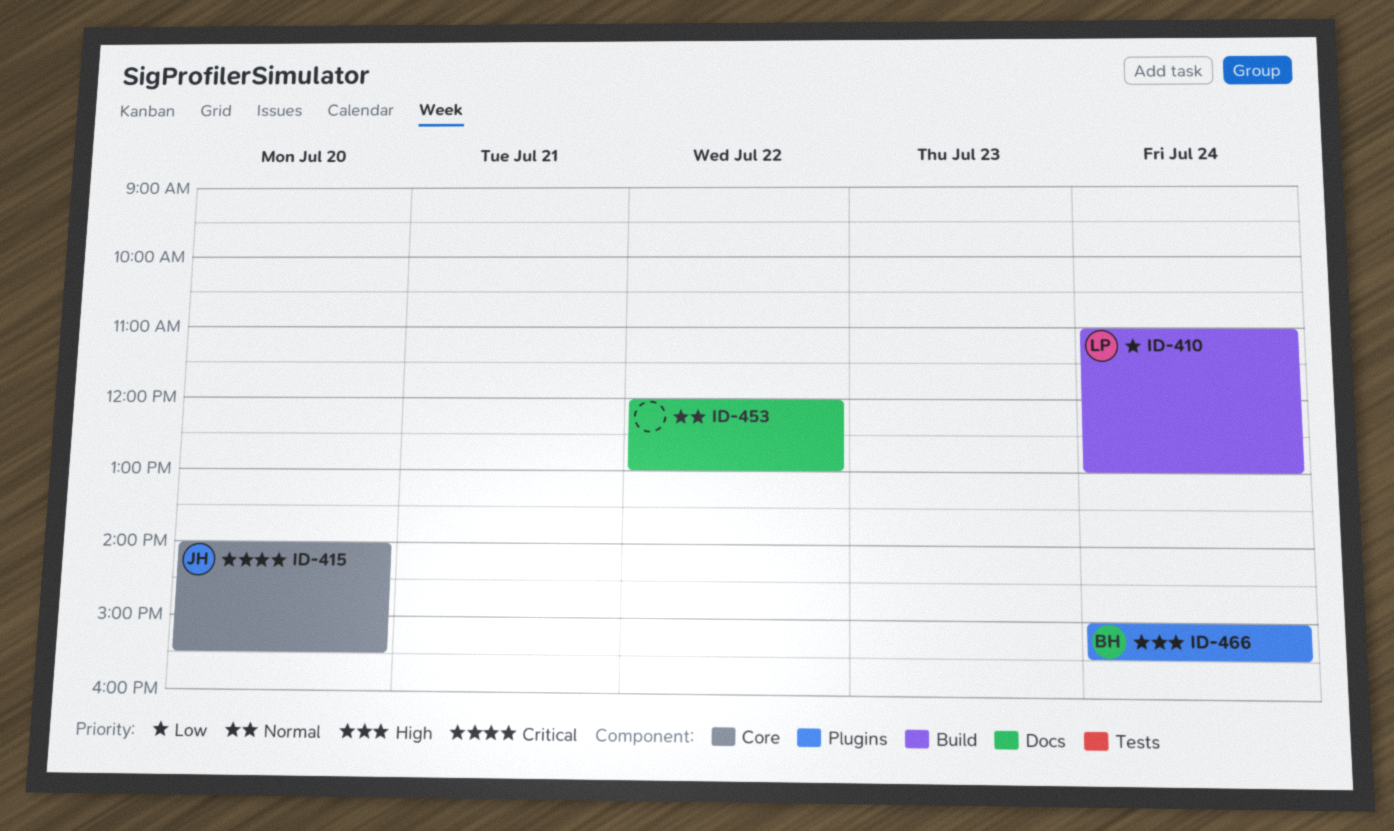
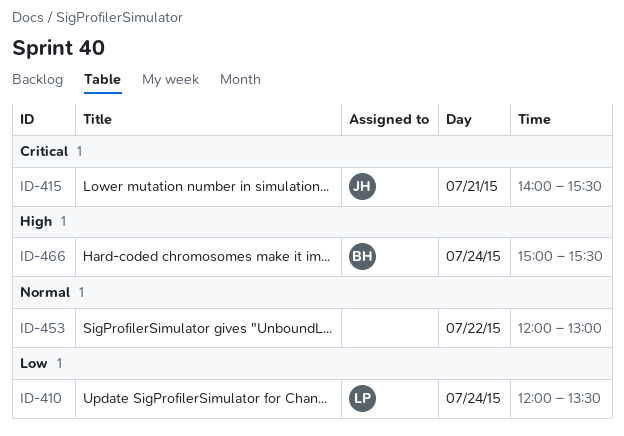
ID-410, begins: 11:00 -> 12:00
ID-410, ends: 13:00 -> 13:30
ID-415, day: Jul 20 -> Jul 21

